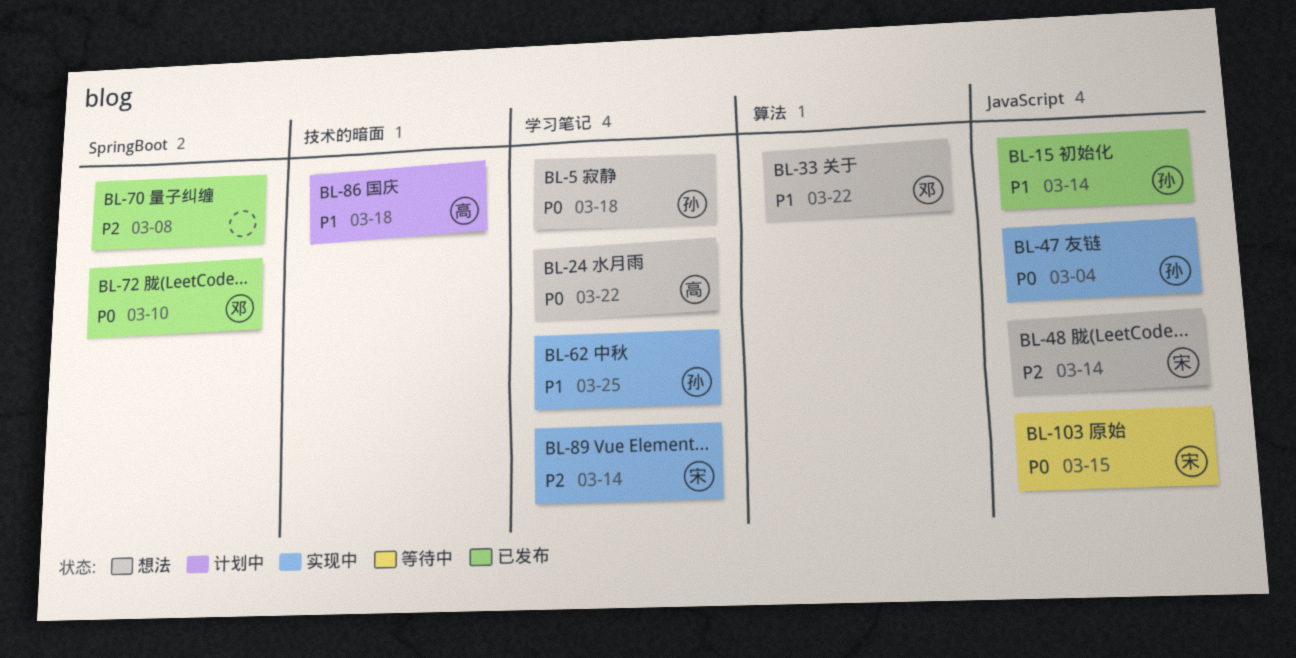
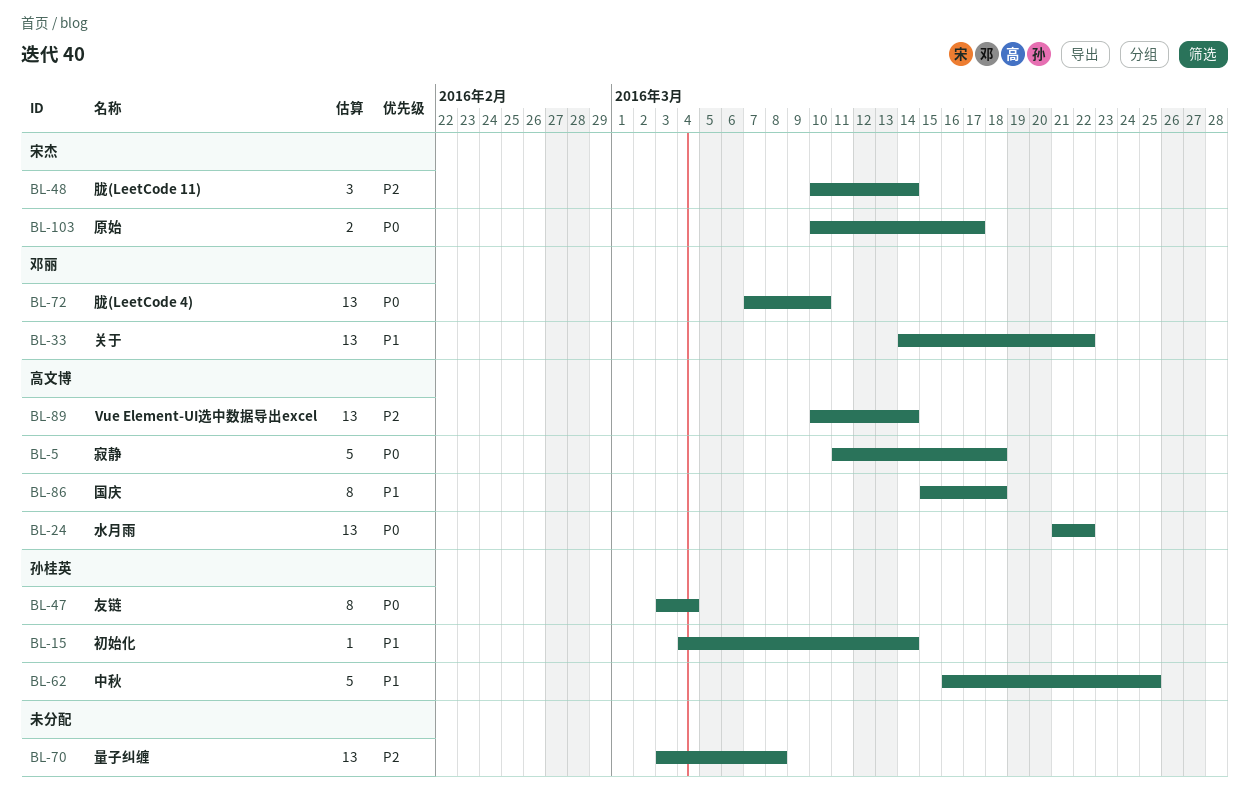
BL-5, owner: 孙桂英 -> 高文博
BL-89, owner: 宋杰 -> 高文博
BL-103, due: Mar 15 -> Mar 17

